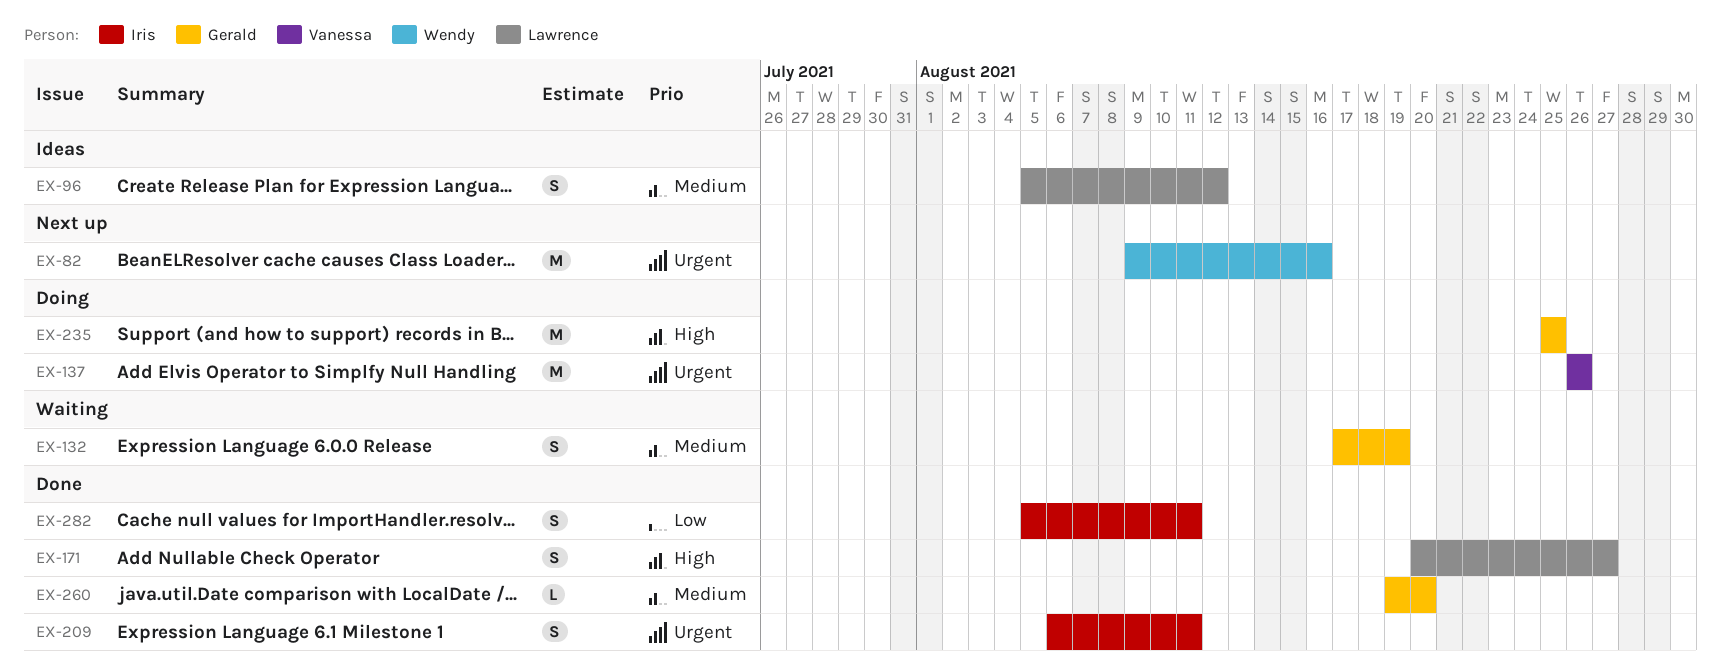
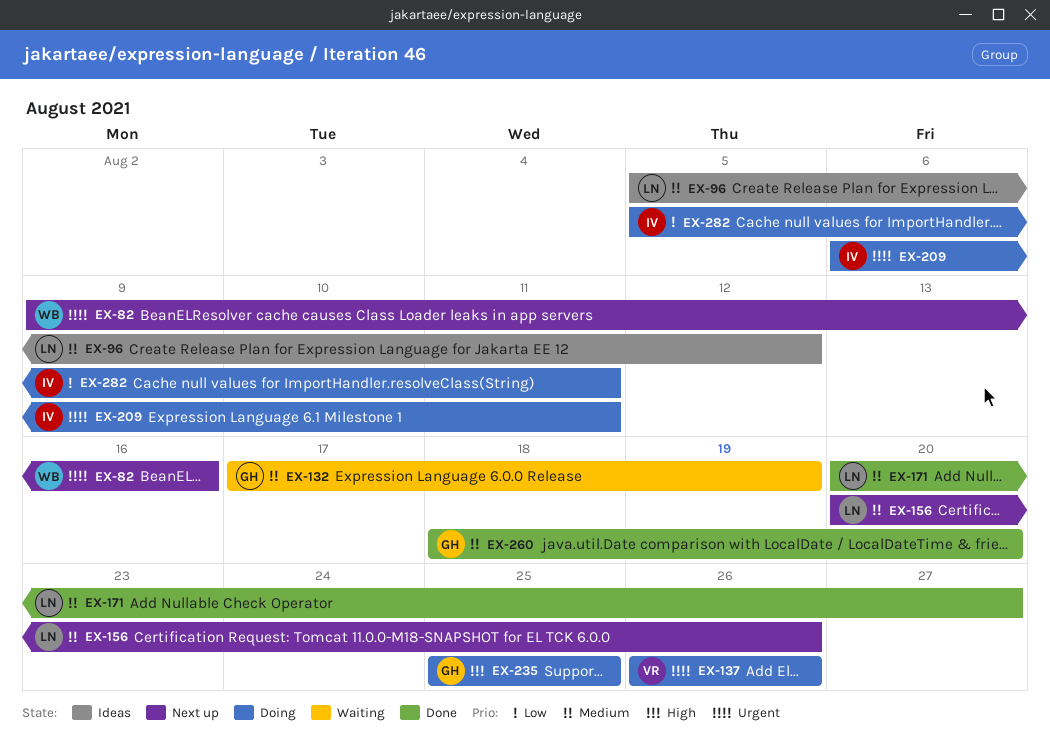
EX-156: none -> present
EX-171, priority: High -> Medium
EX-209, status: Done -> Doing
EX-260, start: Aug 19 -> Aug 18
EX-282, status: Done -> Doing

